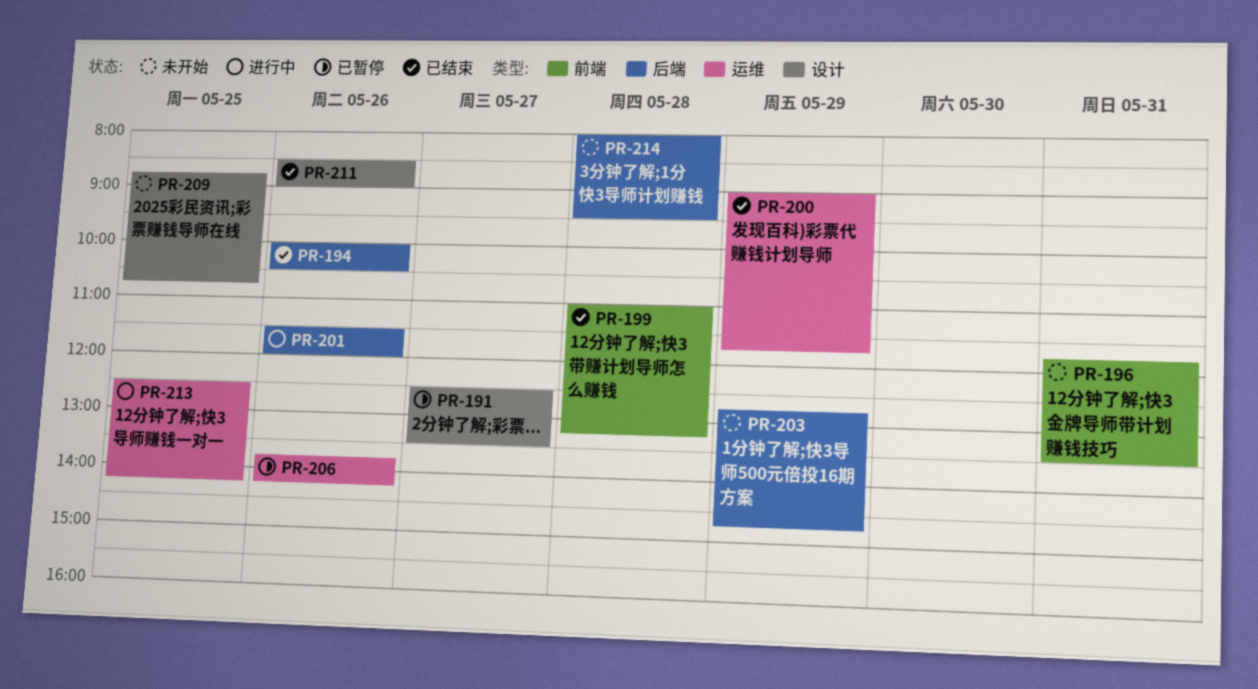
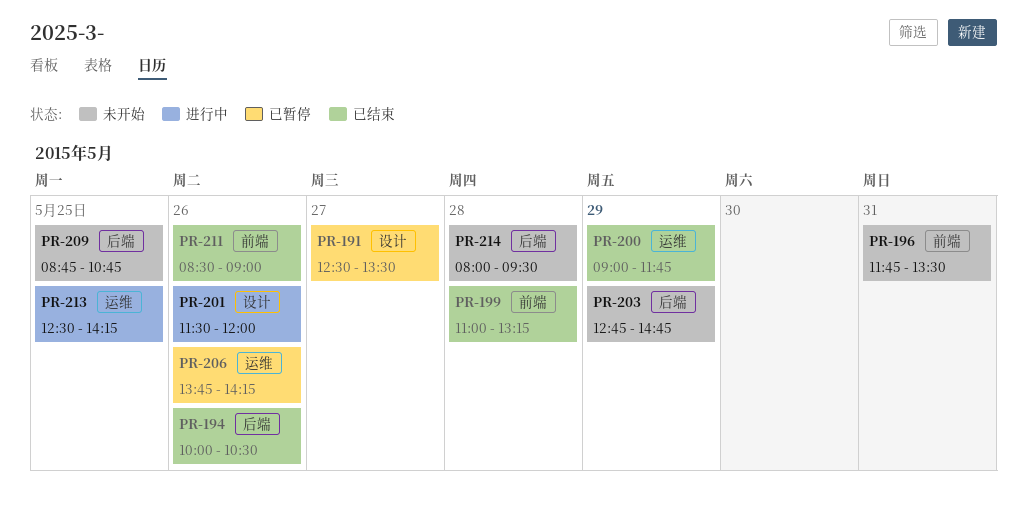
PR-201, label: 后端 -> 设计
PR-209, label: 设计 -> 后端
PR-211, label: 设计 -> 前端

